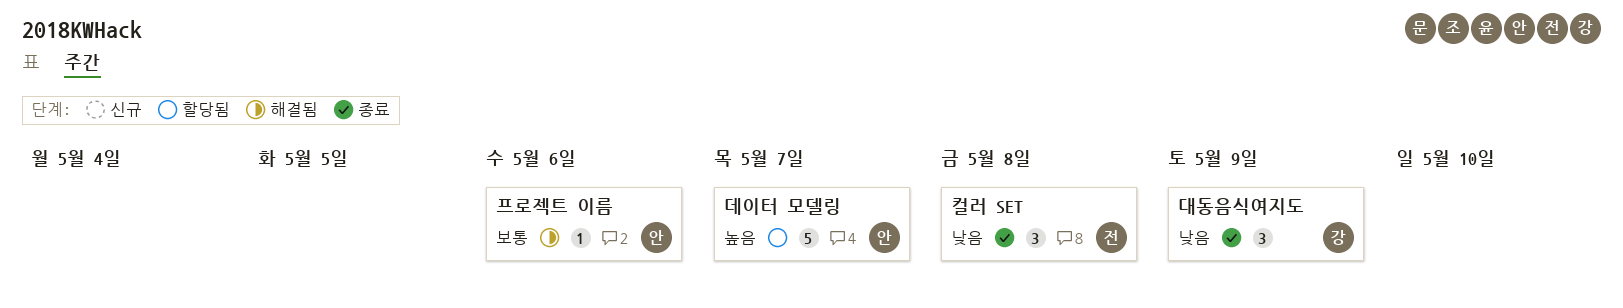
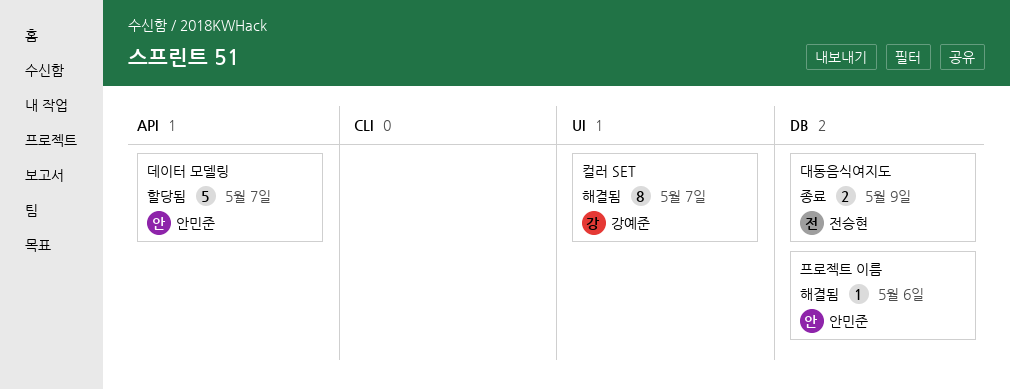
대동음식여지도, owner: 강예준 -> 전승현
대동음식여지도, estimate: 3 -> 2
컬러 SET, status: 종료 -> 해결됨
컬러 SET, owner: 전승현 -> 강예준
컬러 SET, estimate: 3 -> 8
컬러 SET, due: May 8 -> May 7

